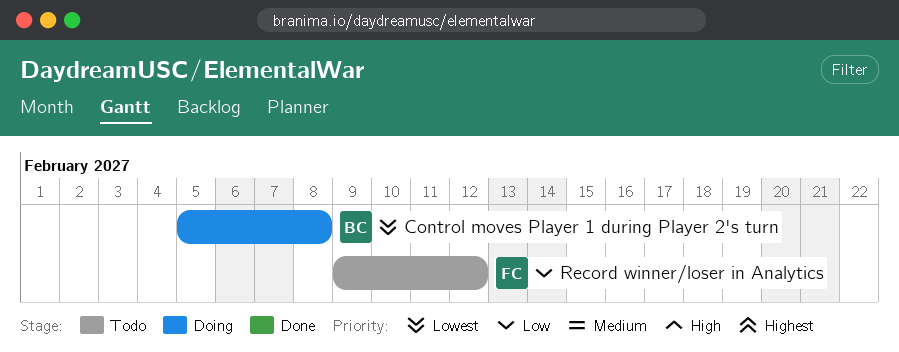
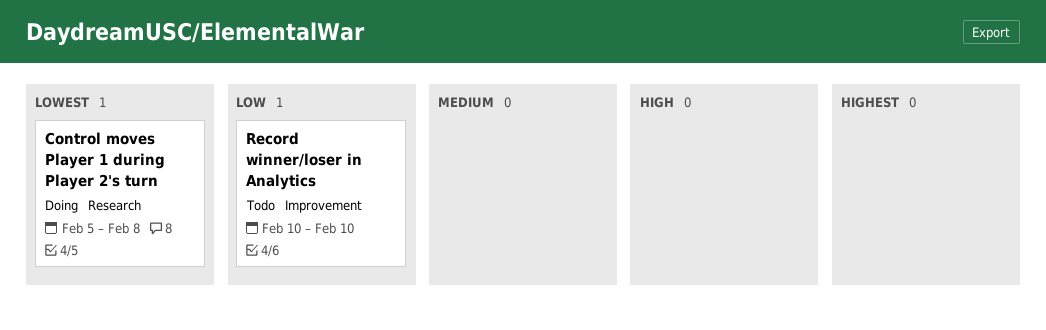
Record winner/loser in Analytics, start: Feb 9 -> Feb 10
Record winner/loser in Analytics, due: Feb 12 -> Feb 10

